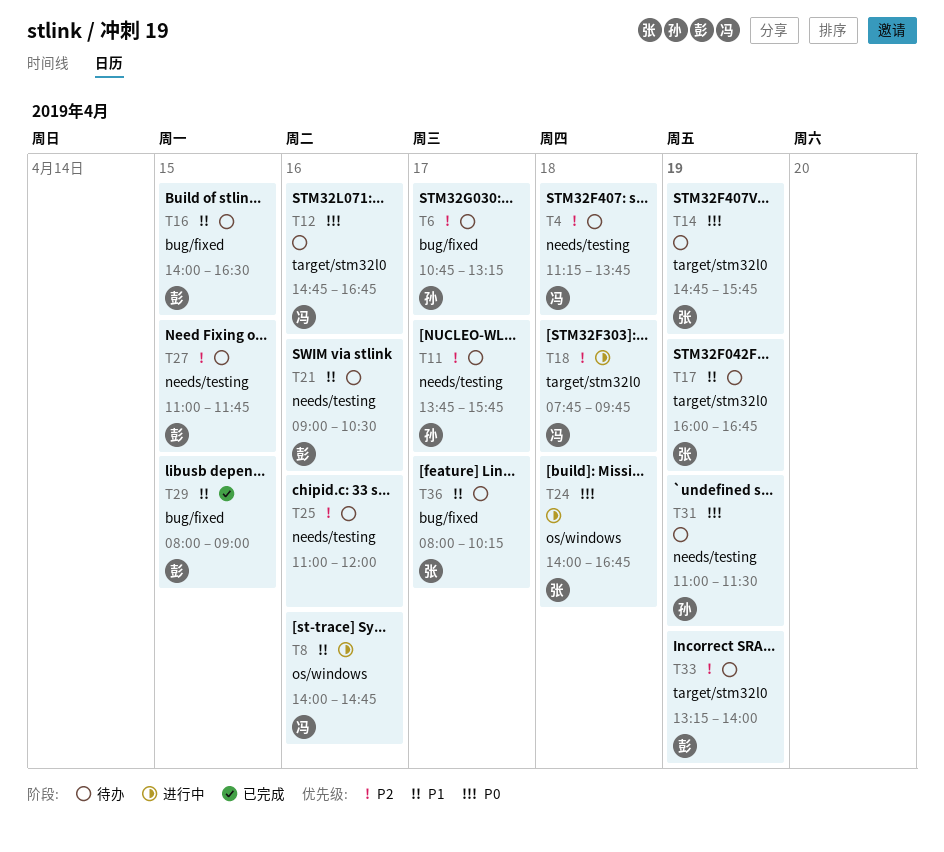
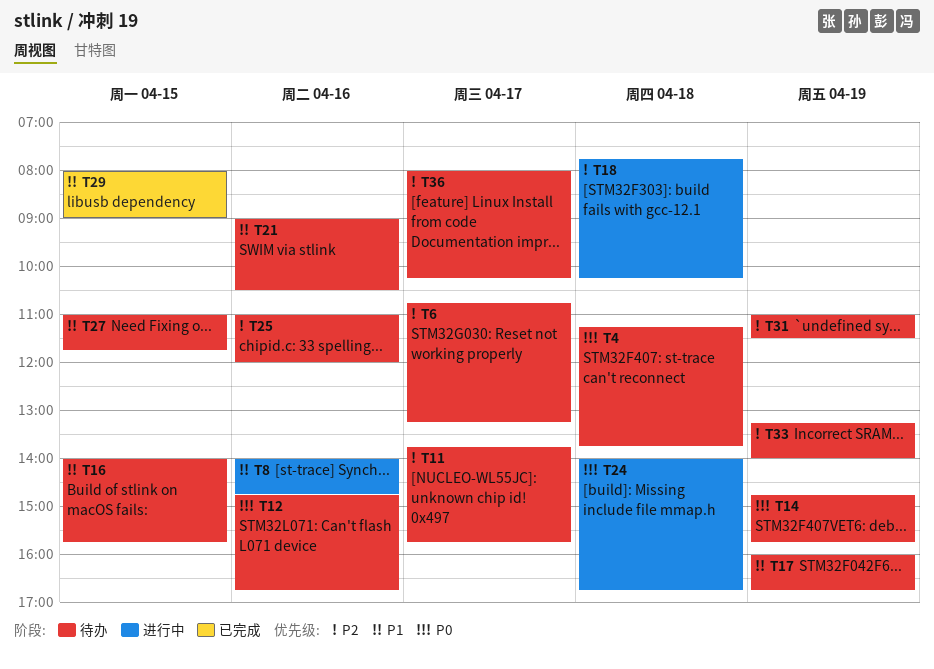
T4, priority: P2 -> P0
T16, ends: 16:30 -> 15:45
T18, ends: 09:45 -> 10:15
T27, priority: P2 -> P1
T31, priority: P0 -> P2
T36, priority: P1 -> P2

